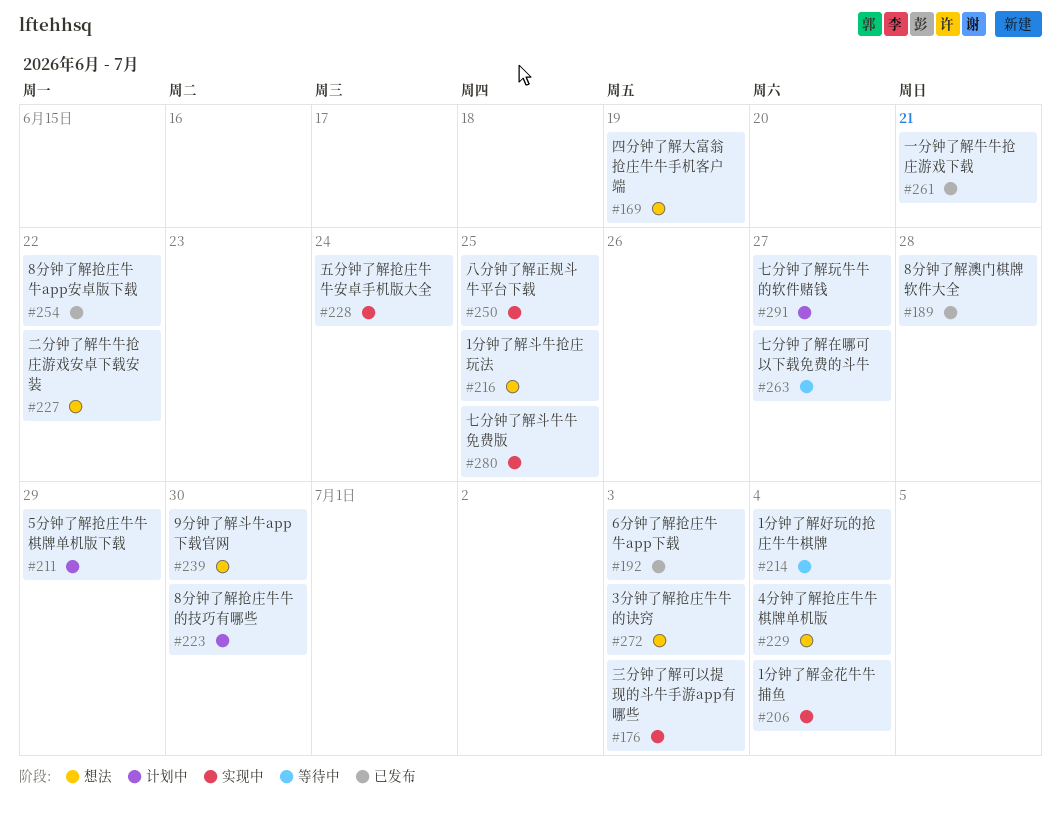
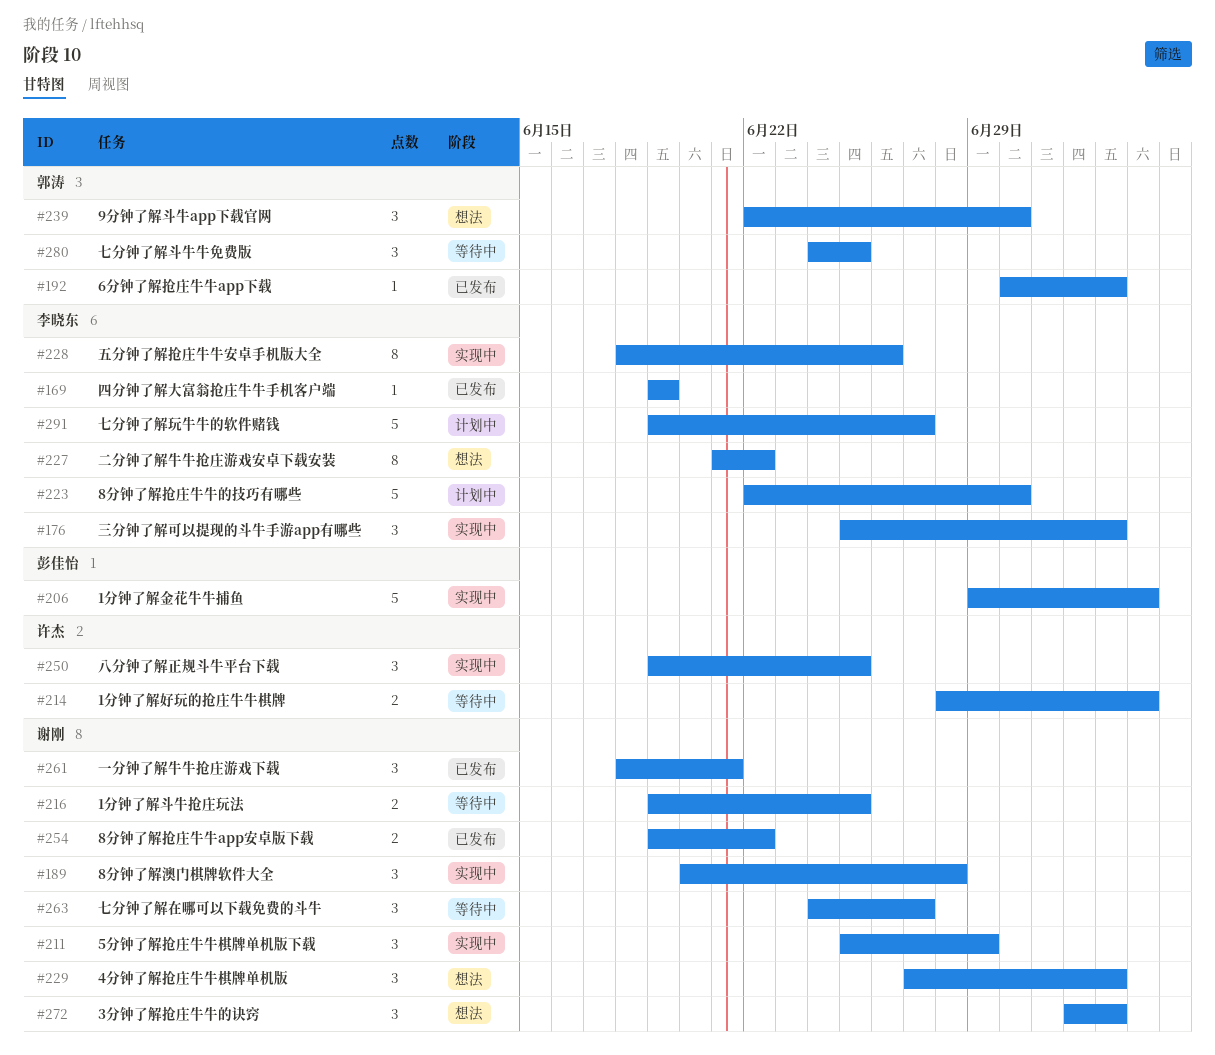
#169, status: 想法 -> 已发布
#189, status: 已发布 -> 实现中
#211, status: 计划中 -> 实现中
#216, status: 想法 -> 等待中
#228, due: Jun 24 -> Jun 26
#229, due: Jul 4 -> Jul 3
#280, status: 实现中 -> 等待中

